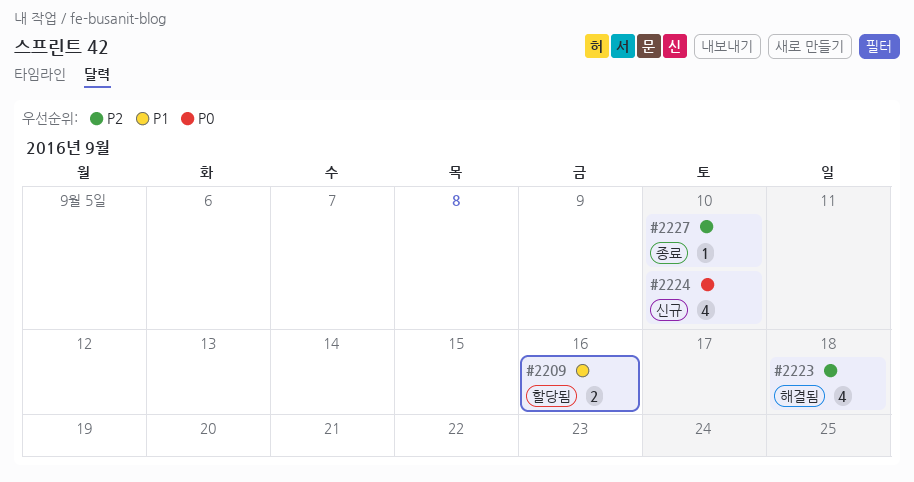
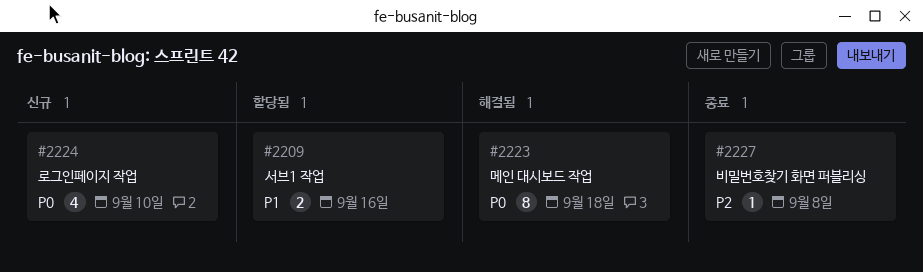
#2223, priority: P2 -> P0
#2223, estimate: 4 -> 8
#2227, due: Sep 10 -> Sep 8

